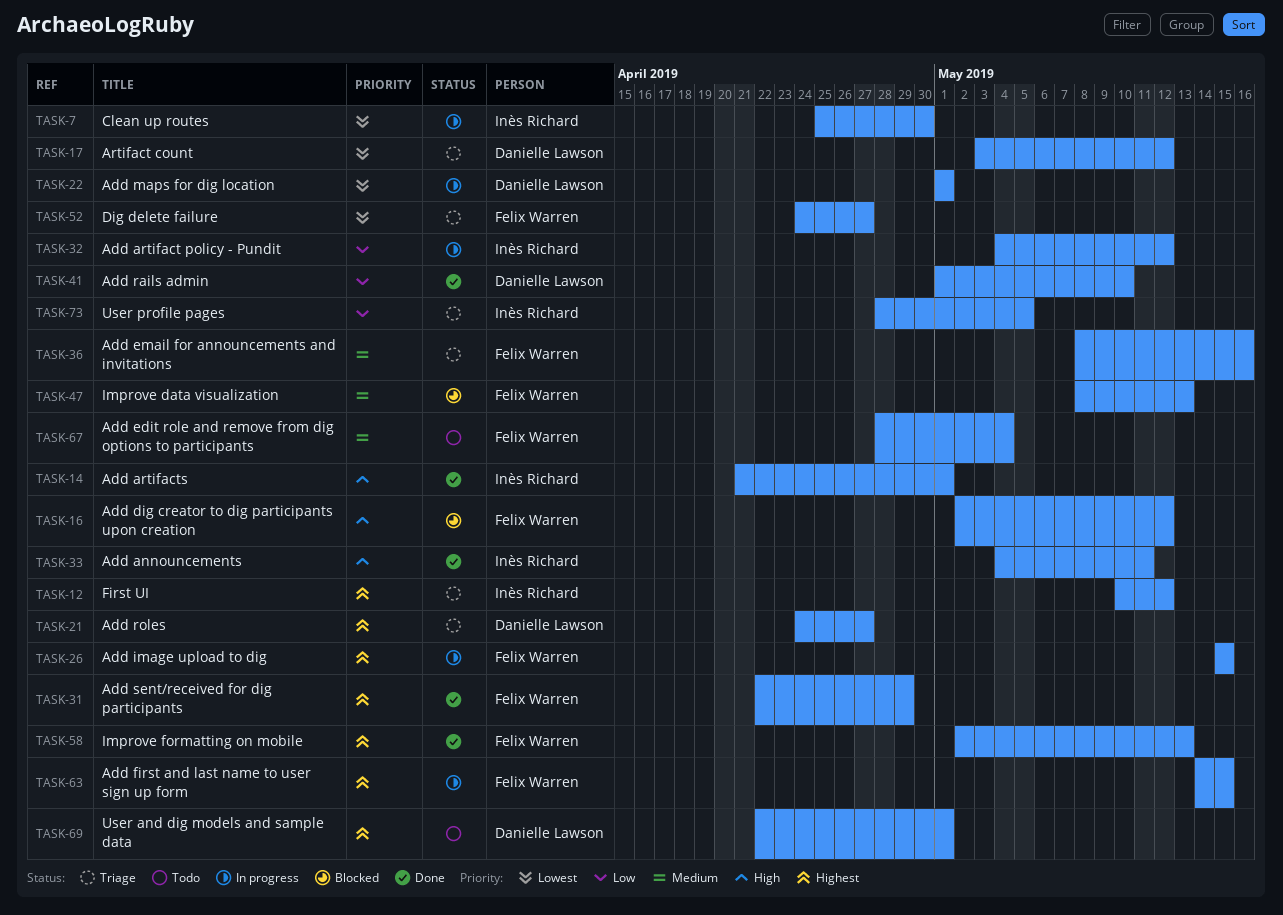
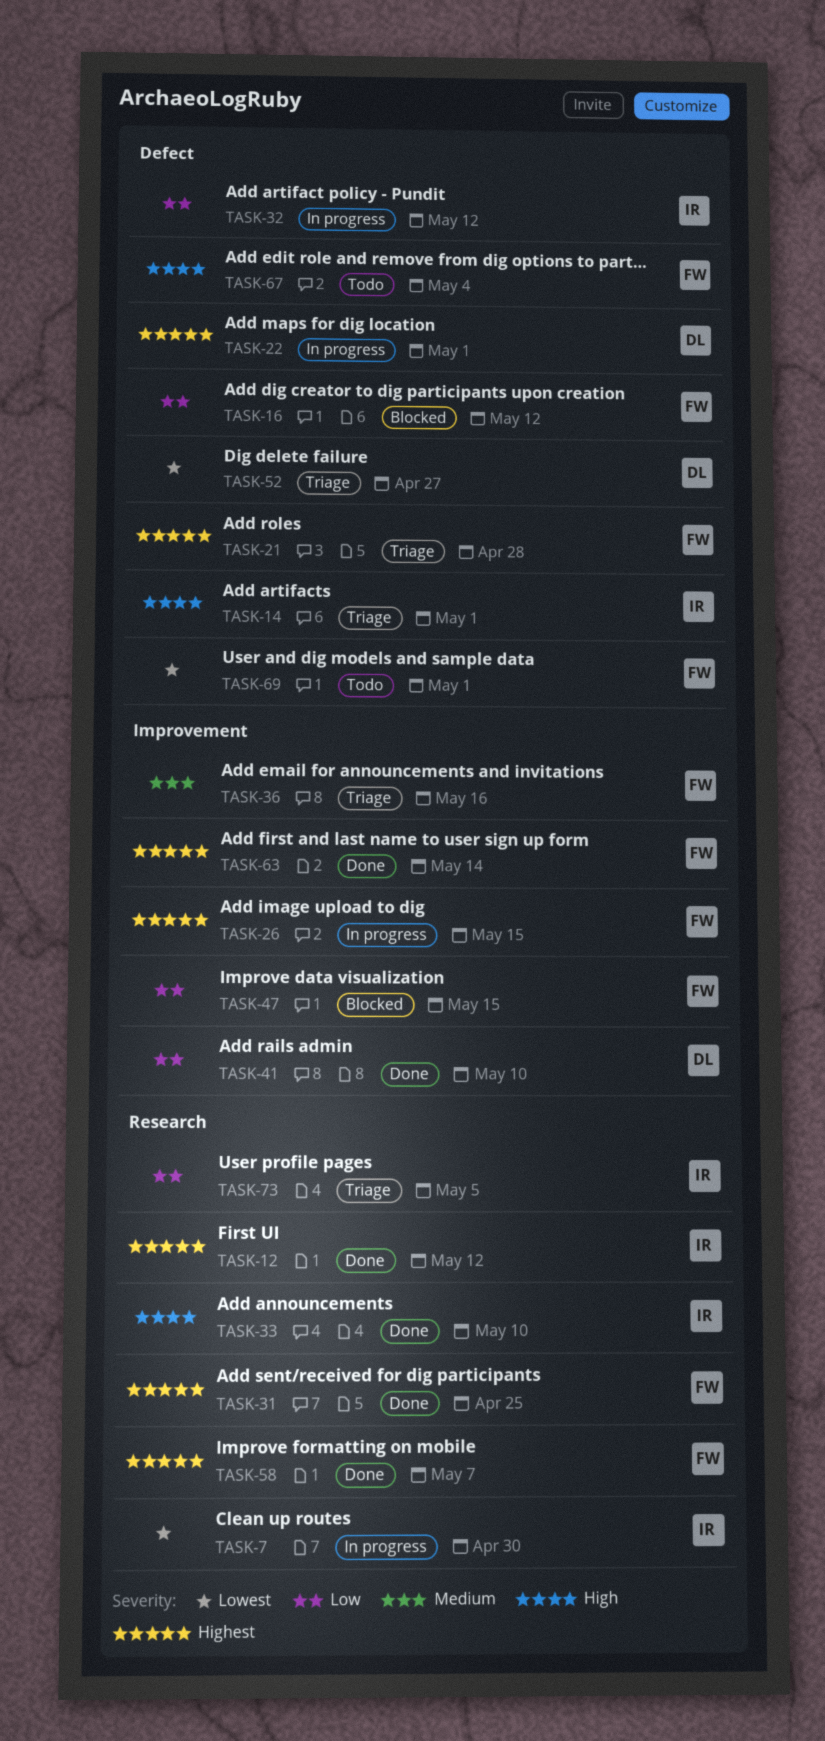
TASK-12, status: Triage -> Done
TASK-14, status: Done -> Triage
TASK-16, priority: High -> Low
TASK-17: present -> none
TASK-21, owner: Danielle Lawson -> Felix Warren
TASK-21, due: Apr 27 -> Apr 28
TASK-22, priority: Lowest -> Highest
TASK-31, due: Apr 29 -> Apr 25
TASK-33, due: May 11 -> May 10
TASK-47, priority: Medium -> Low
TASK-47, due: May 13 -> May 15
TASK-52, owner: Felix Warren -> Danielle Lawson
TASK-58, due: May 13 -> May 7
TASK-63, status: In progress -> Done
TASK-63, due: May 15 -> May 14
TASK-67, priority: Medium -> High
TASK-69, owner: Danielle Lawson -> Felix Warren
TASK-69, priority: Highest -> Lowest

